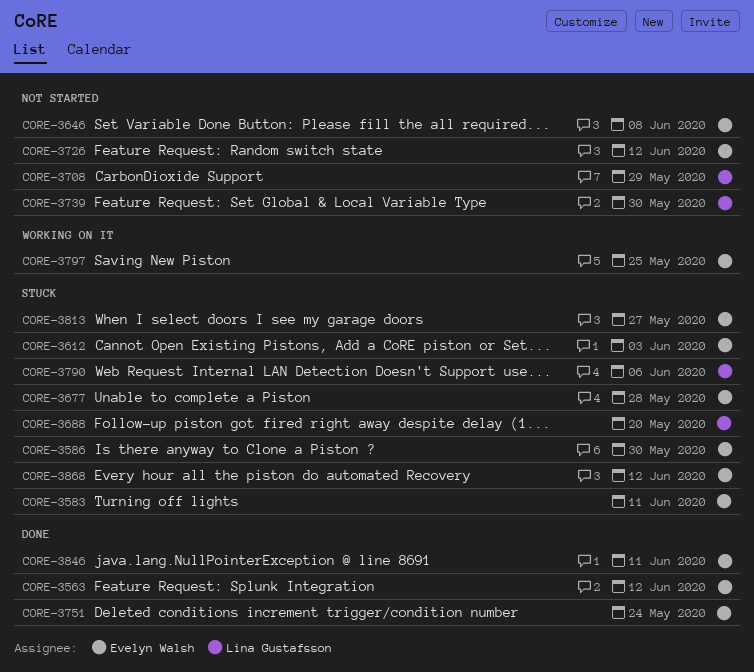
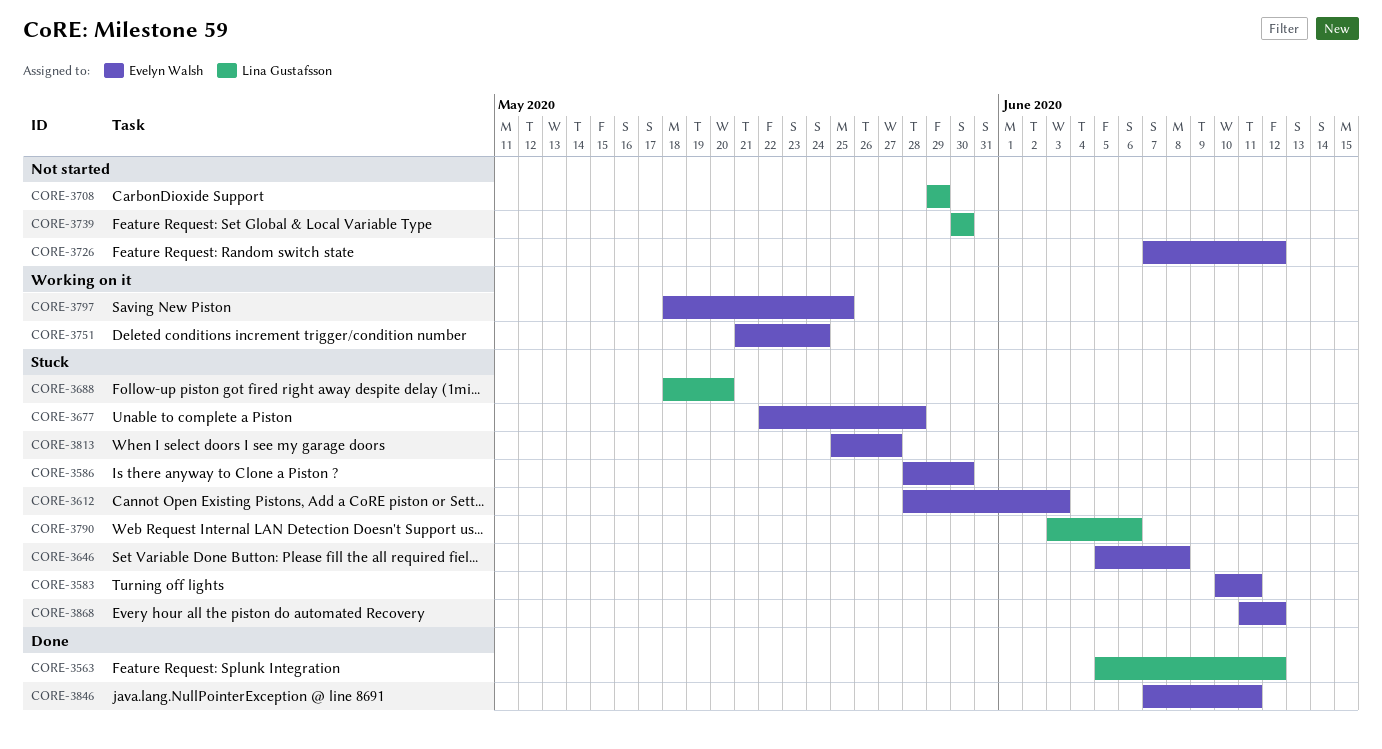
CORE-3563, owner: Evelyn Walsh -> Lina Gustafsson
CORE-3646, status: Not started -> Stuck
CORE-3751, status: Done -> Working on it

